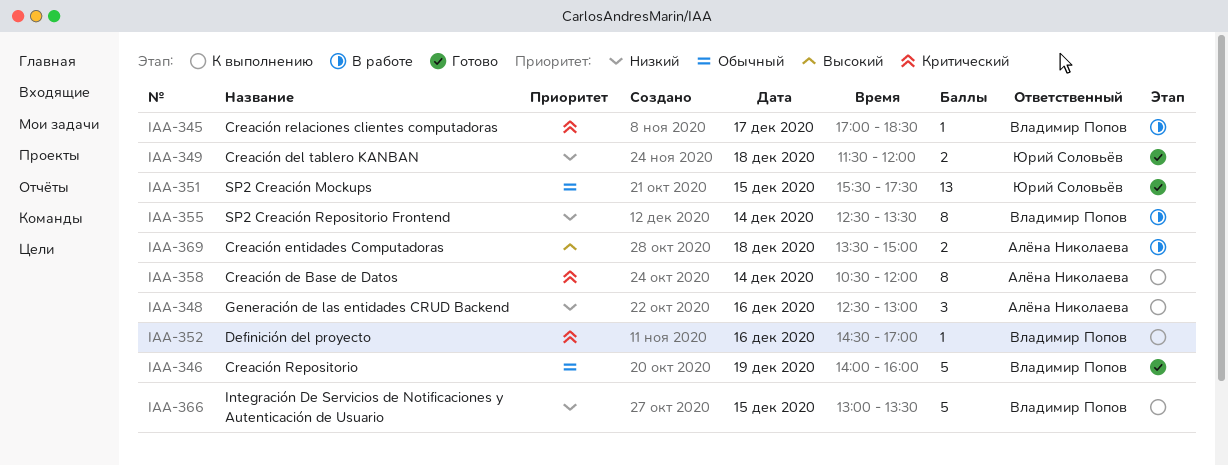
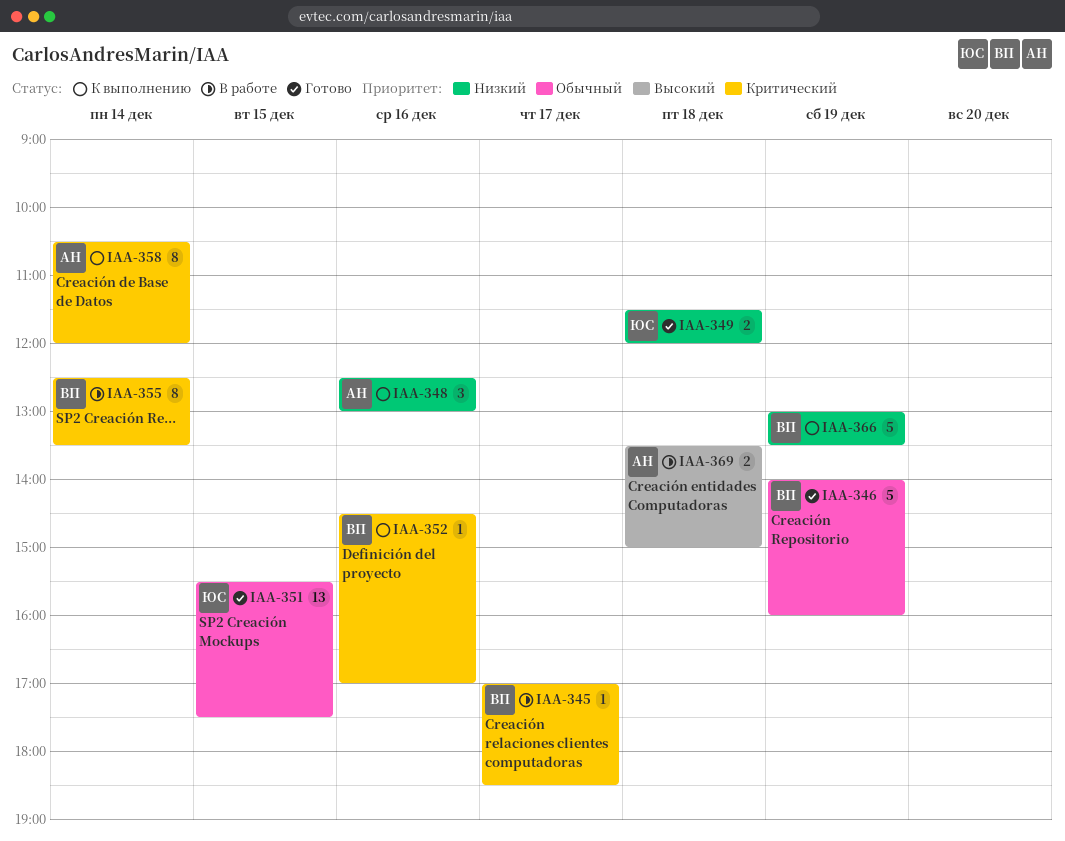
IAA-355, priority: Низкий -> Критический
IAA-366, day: Dec 15 -> Dec 19

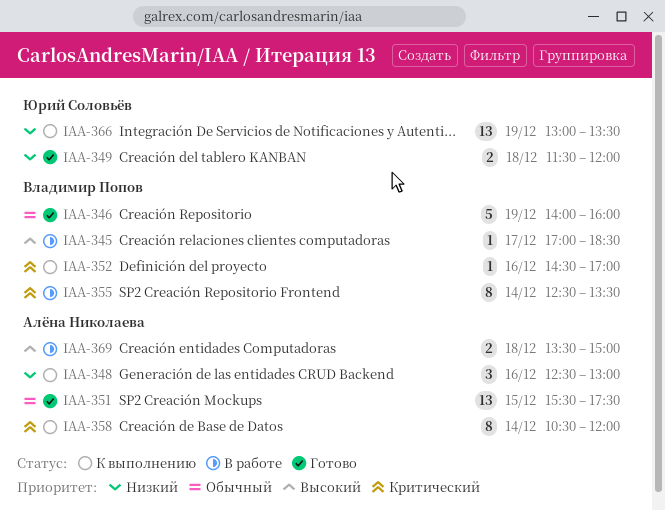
IAA-345, priority: Критический -> Высокий
IAA-351, owner: Юрий Соловьёв -> Алёна Николаева
IAA-366, owner: Владимир Попов -> Юрий Соловьёв
IAA-366, estimate: 5 -> 13

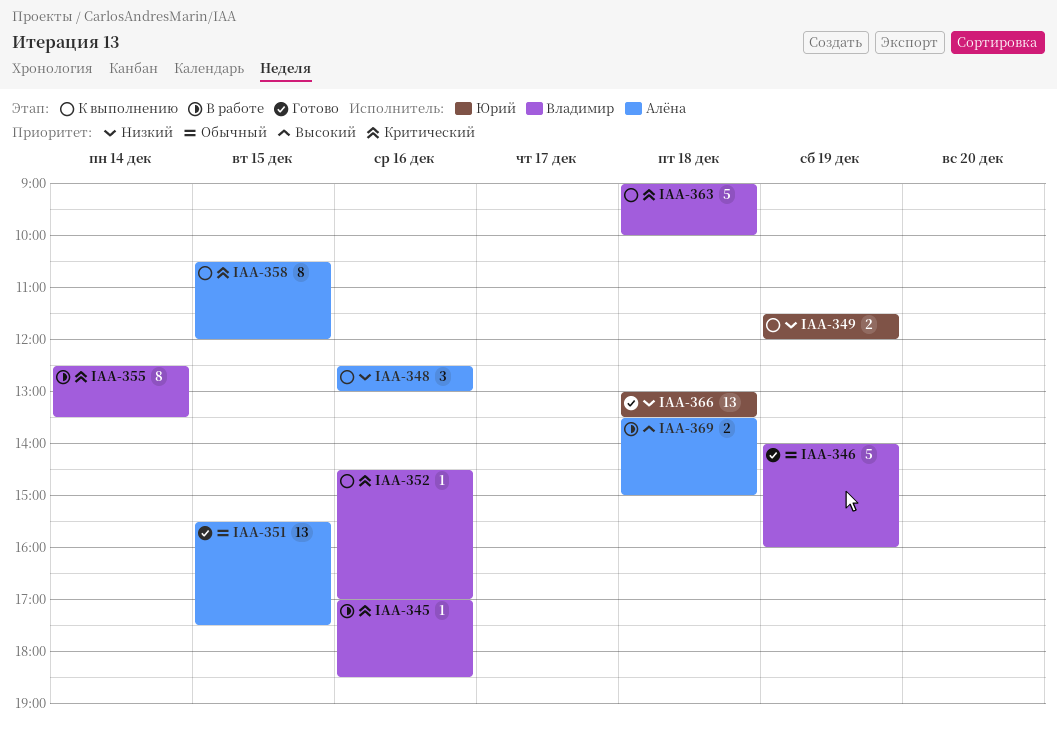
IAA-345, priority: Высокий -> Критический
IAA-345, day: Dec 17 -> Dec 16
IAA-349, status: Готово -> К выполнению
IAA-349, day: Dec 18 -> Dec 19
IAA-358, day: Dec 14 -> Dec 15
IAA-363: none -> present
IAA-366, status: К выполнению -> Готово
IAA-366, day: Dec 19 -> Dec 18

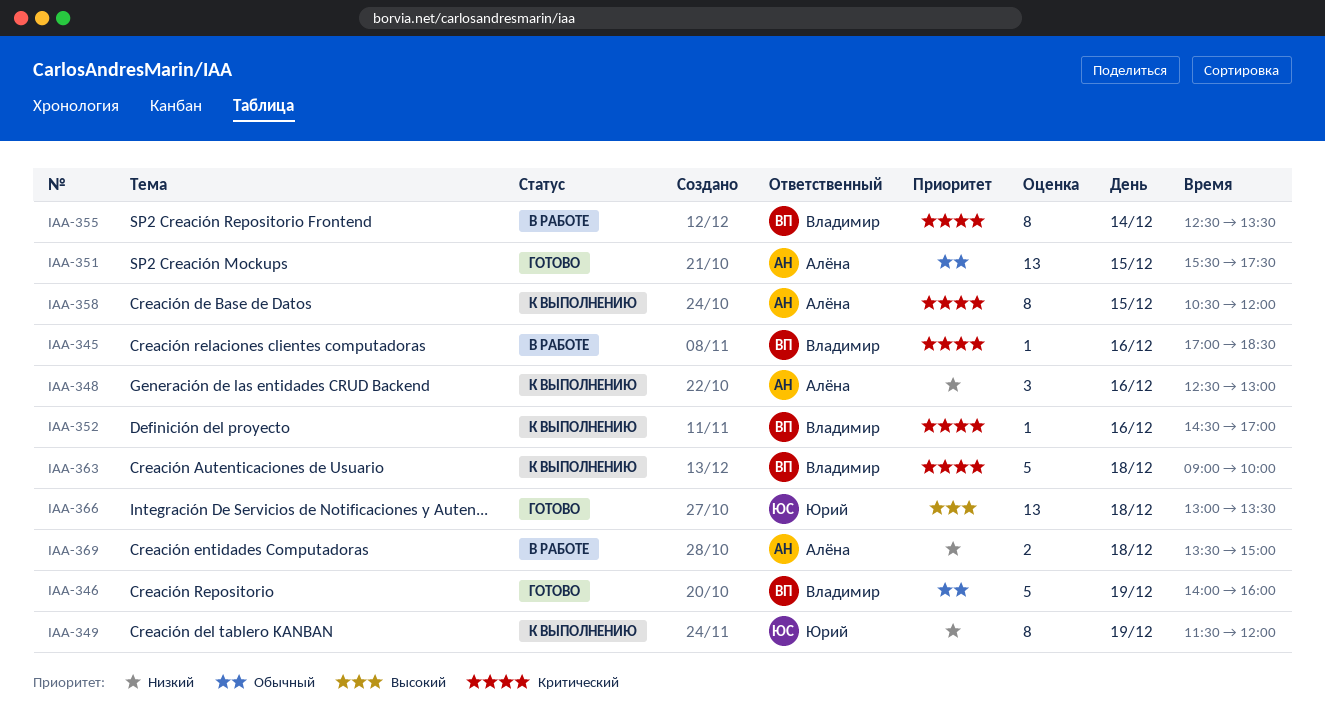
IAA-349, estimate: 2 -> 8
IAA-366, priority: Низкий -> Высокий
IAA-369, priority: Высокий -> Низкий

